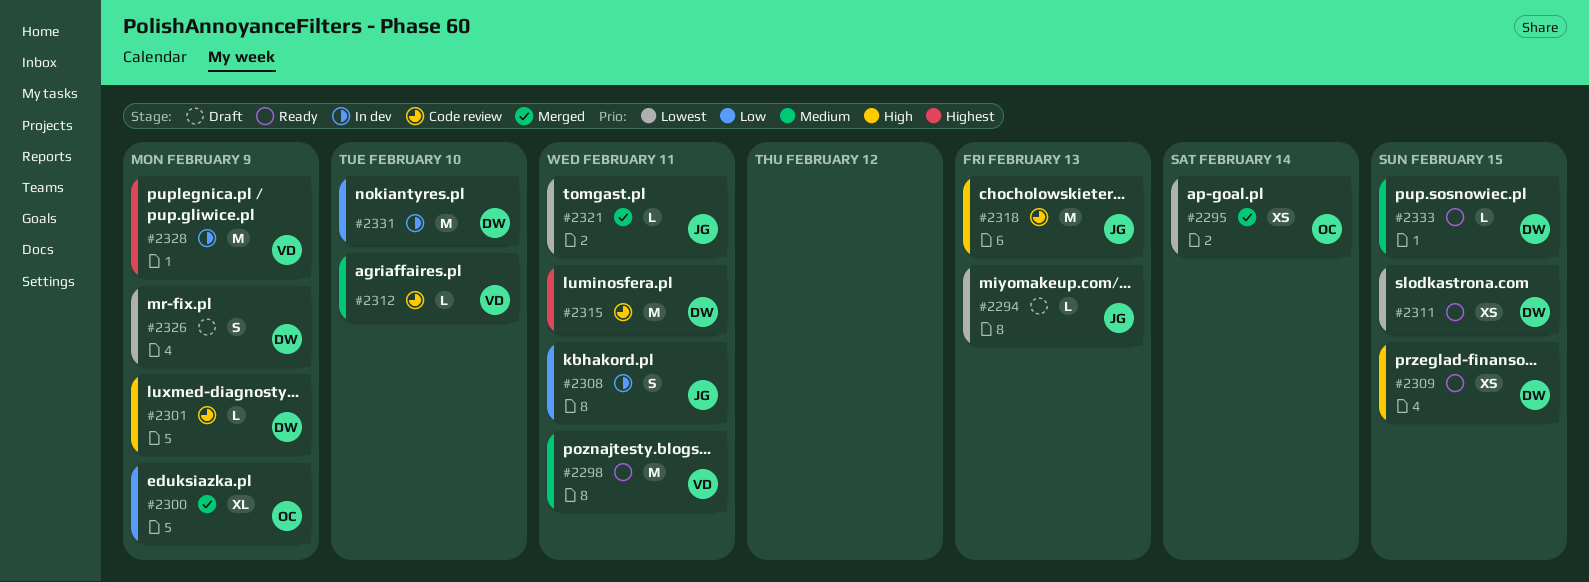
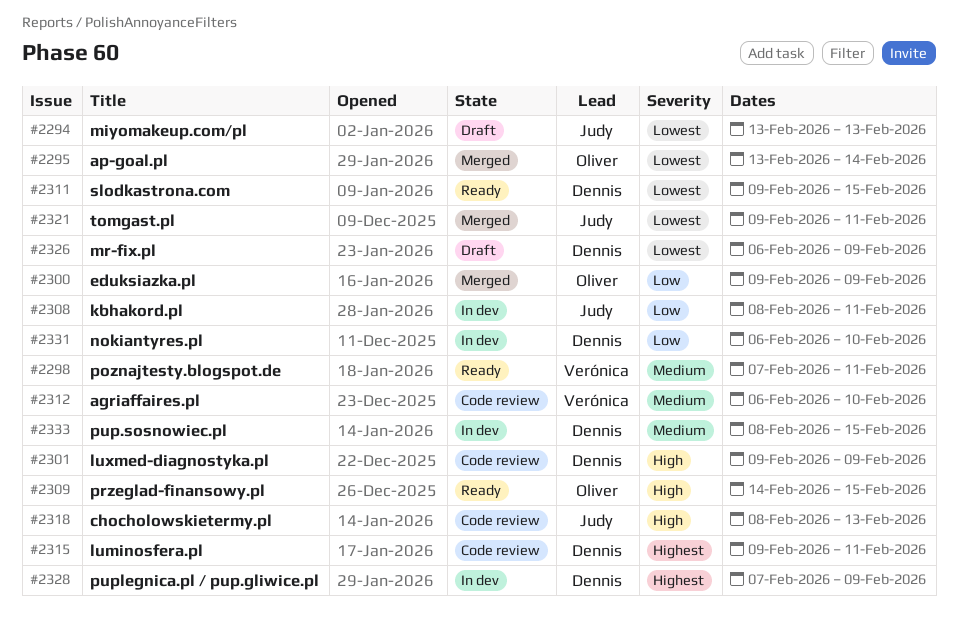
#2309, owner: Dennis -> Oliver
#2328, owner: Verónica -> Dennis
#2333, status: Ready -> In dev

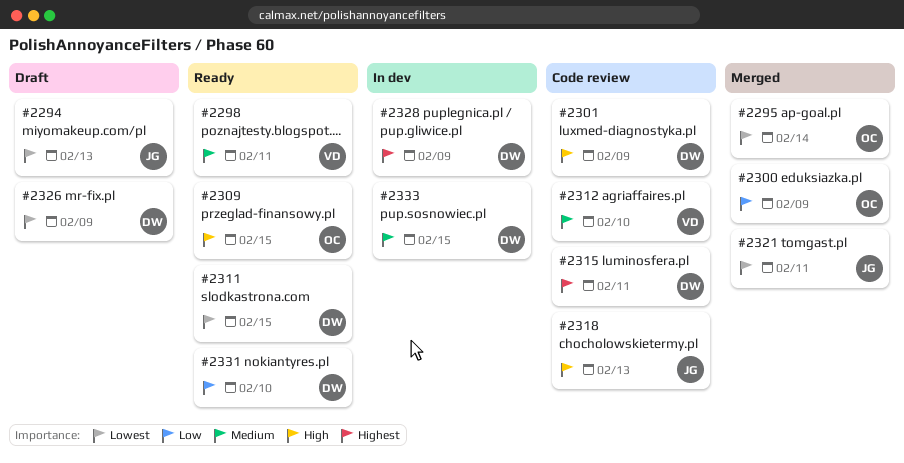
#2308: present -> none
#2331, status: In dev -> Ready

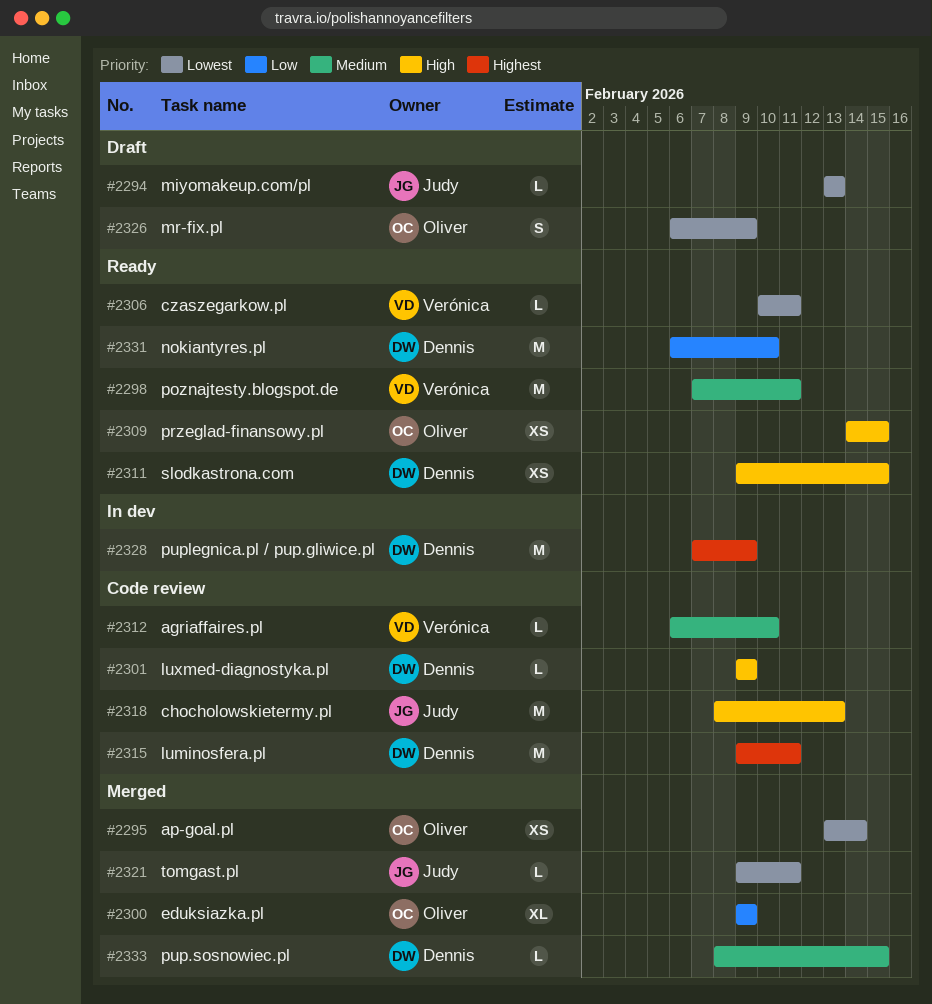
#2306: none -> present
#2311, priority: Lowest -> High
#2326, owner: Dennis -> Oliver
#2333, status: In dev -> Merged

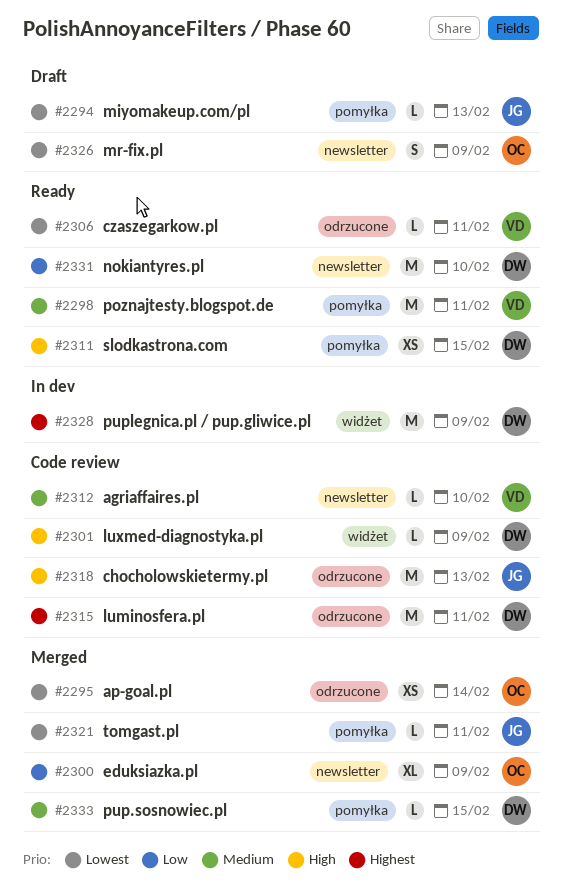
#2309: present -> none

